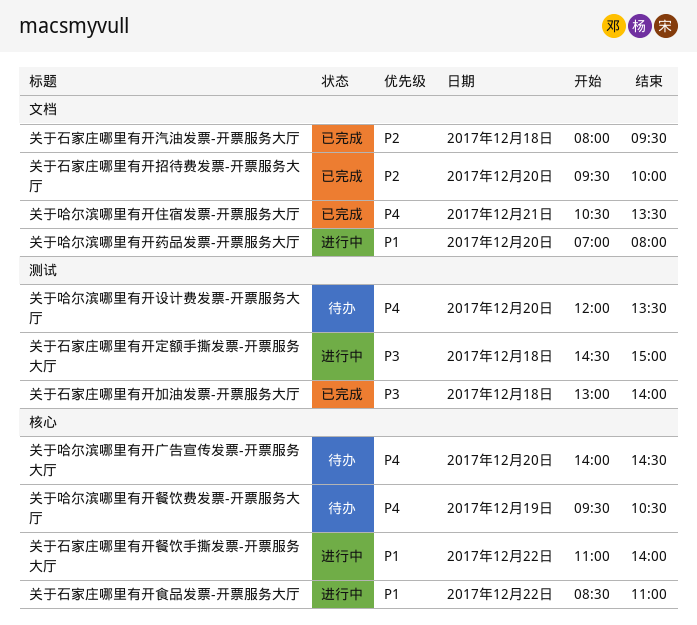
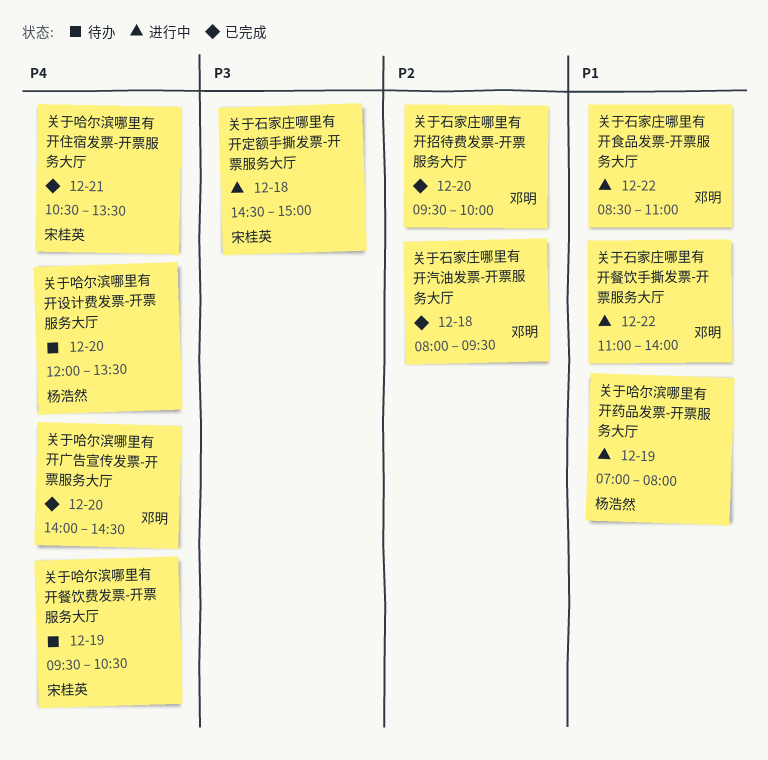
关于哈尔滨哪里有开广告宣传发票-开票服务大厅, status: 待办 -> 已完成
关于哈尔滨哪里有开药品发票-开票服务大厅, day: Dec 20 -> Dec 19
关于石家庄哪里有开加油发票-开票服务大厅: present -> none

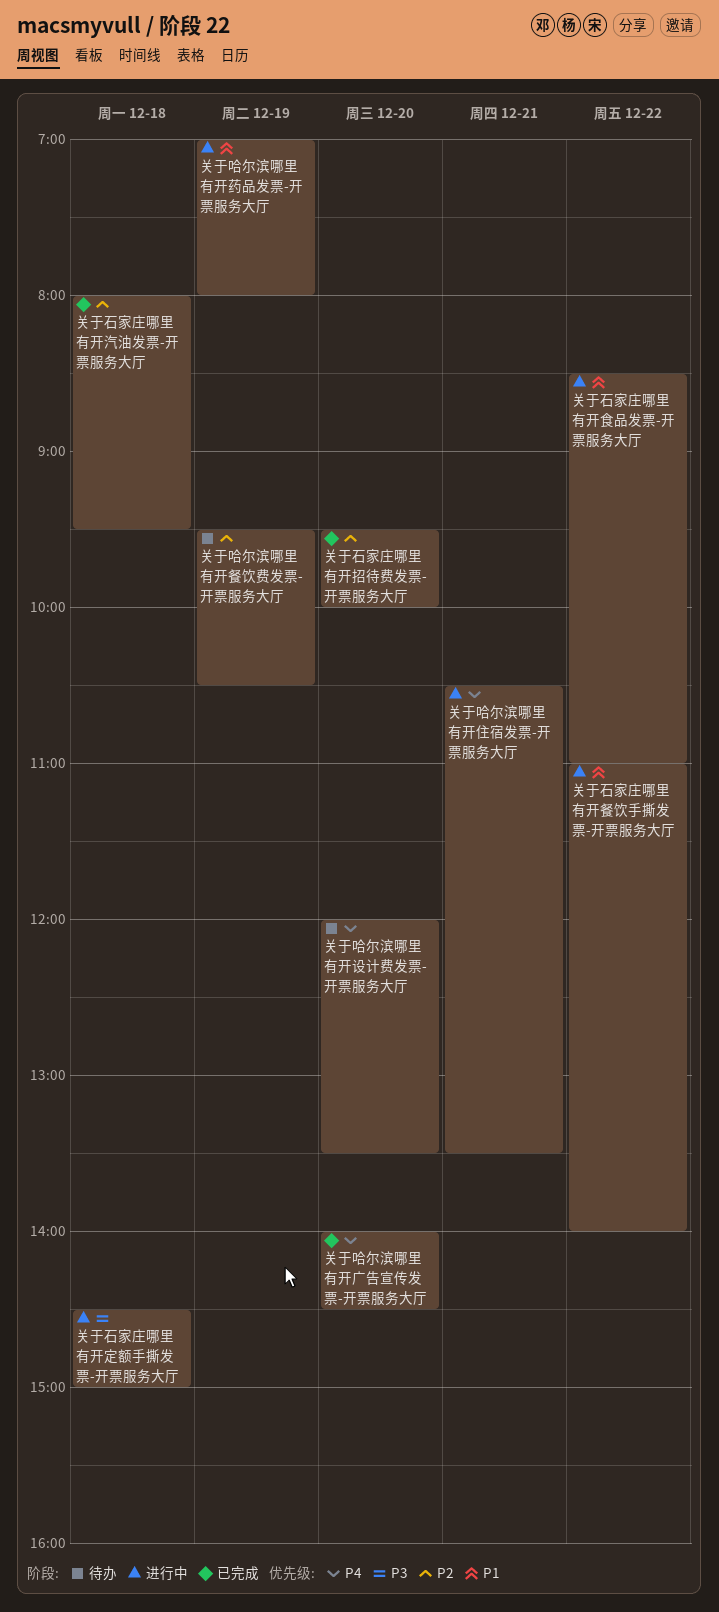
关于哈尔滨哪里有开住宿发票-开票服务大厅, status: 已完成 -> 进行中
关于哈尔滨哪里有开餐饮费发票-开票服务大厅, priority: P4 -> P2

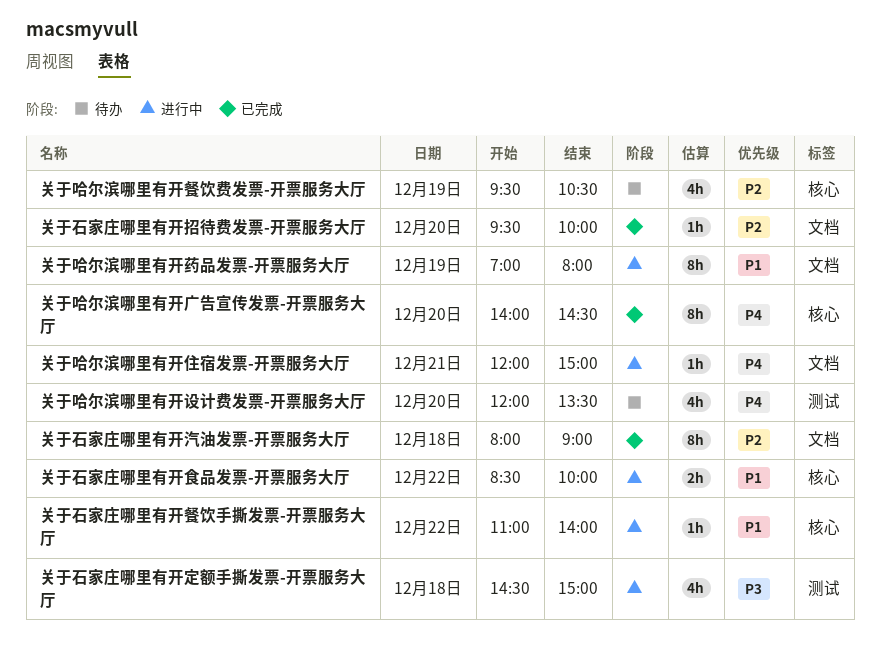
关于哈尔滨哪里有开住宿发票-开票服务大厅, begins: 10:30 -> 12:00
关于哈尔滨哪里有开住宿发票-开票服务大厅, ends: 13:30 -> 15:00
关于石家庄哪里有开汽油发票-开票服务大厅, ends: 09:30 -> 09:00
关于石家庄哪里有开食品发票-开票服务大厅, ends: 11:00 -> 10:00

